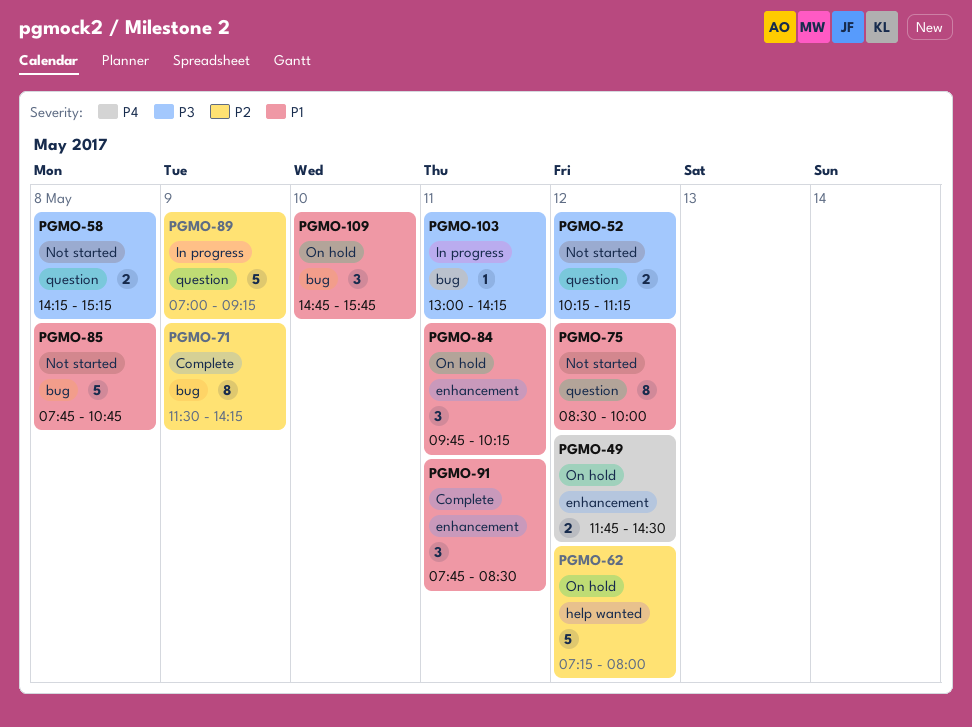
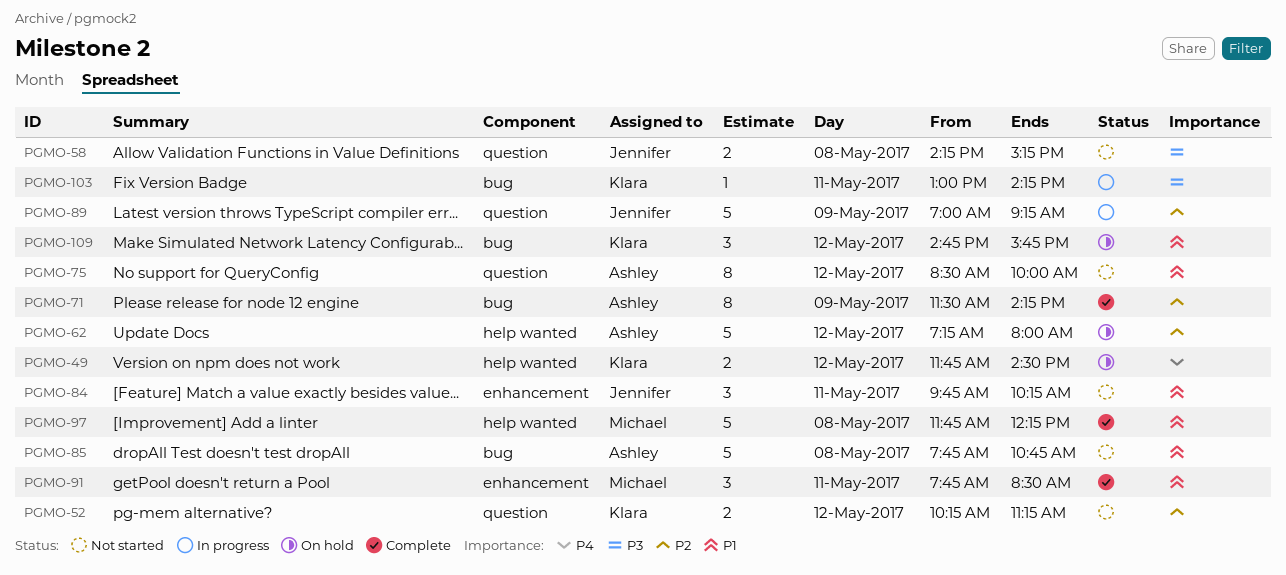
PGMO-49, label: enhancement -> help wanted
PGMO-52, priority: P3 -> P2
PGMO-84, status: On hold -> Not started
PGMO-97: none -> present
PGMO-109, day: May 10 -> May 12

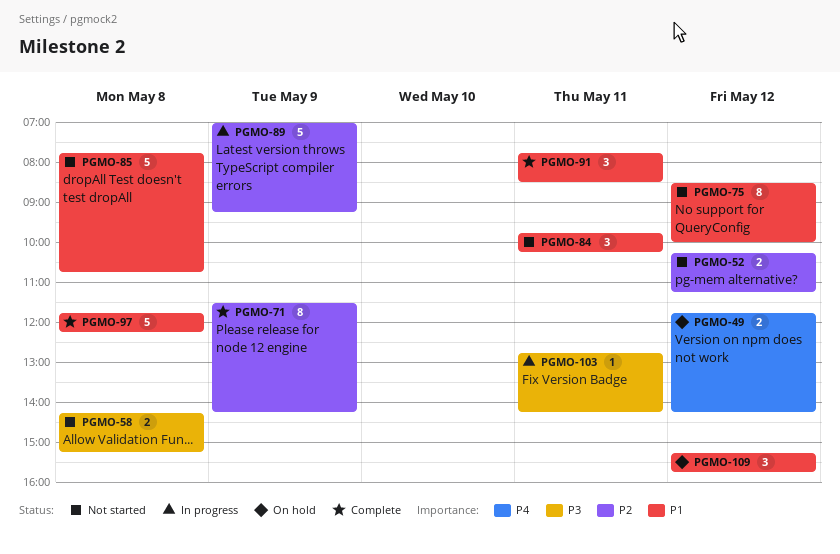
PGMO-49, ends: 14:30 -> 14:15
PGMO-62: present -> none
PGMO-103, begins: 13:00 -> 12:45
PGMO-109, begins: 14:45 -> 15:15

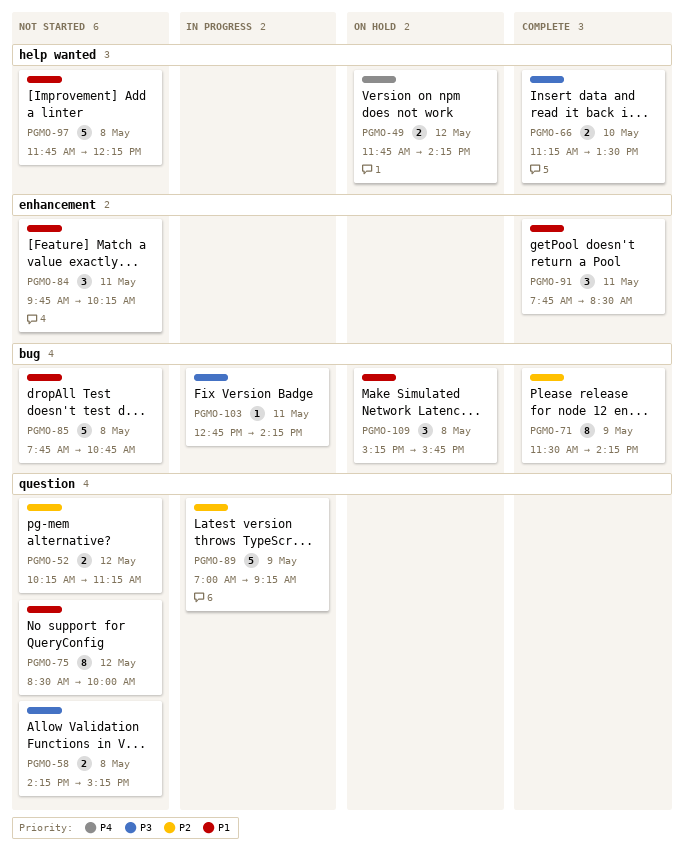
PGMO-66: none -> present
PGMO-97, status: Complete -> Not started
PGMO-109, day: May 12 -> May 8

